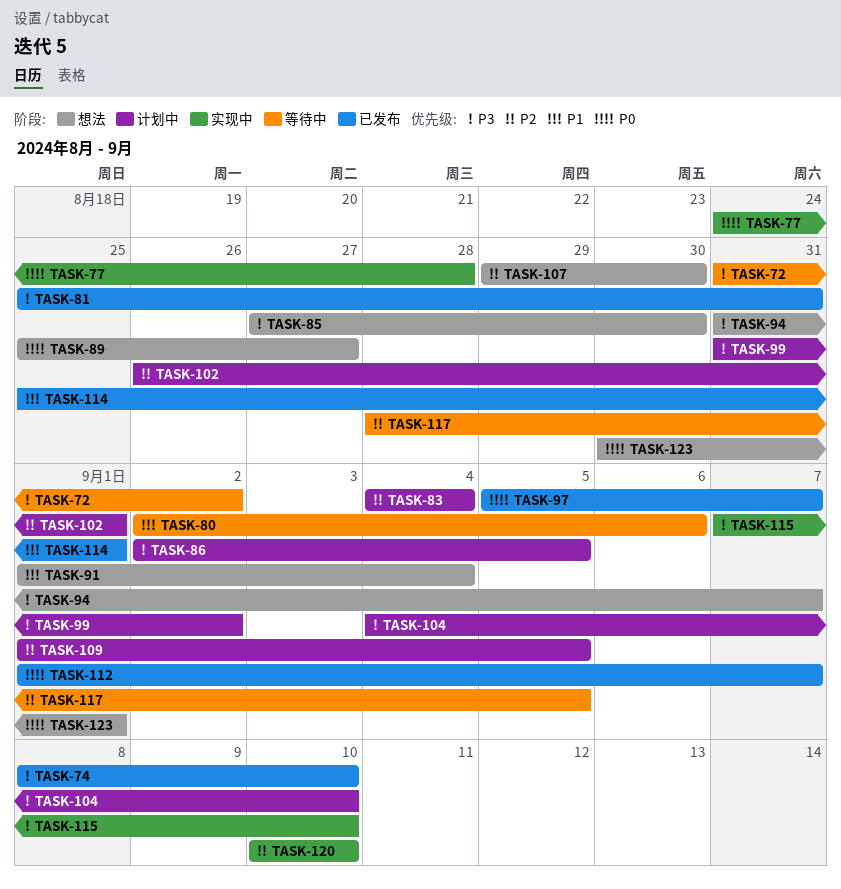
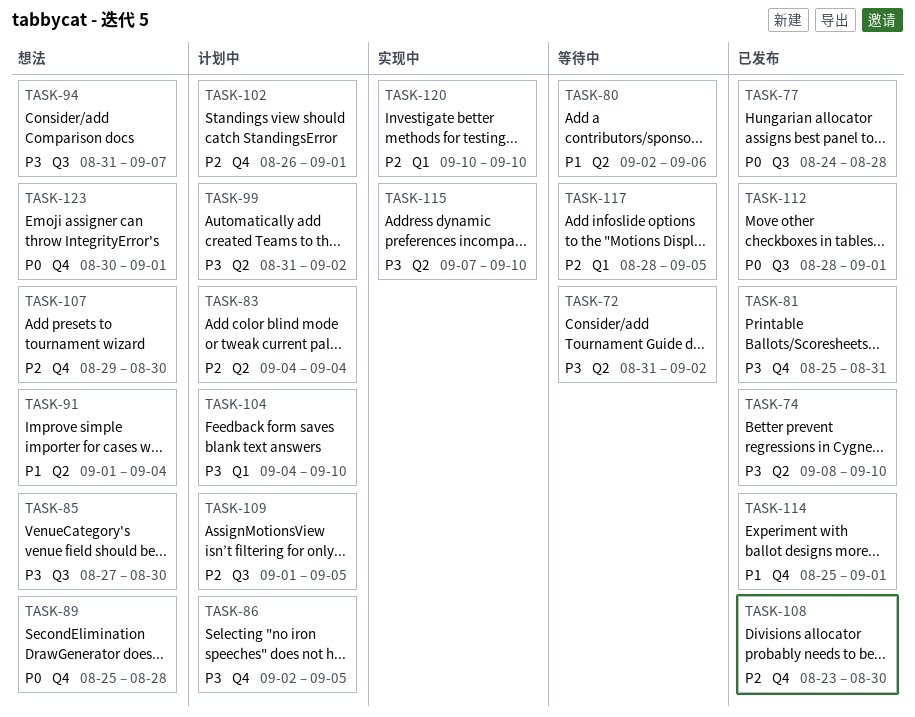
TASK-77, status: 实现中 -> 已发布
TASK-89, due: Aug 27 -> Aug 28
TASK-97: present -> none
TASK-108: none -> present
TASK-112, start: Sep 1 -> Aug 28
TASK-112, due: Sep 7 -> Sep 1

